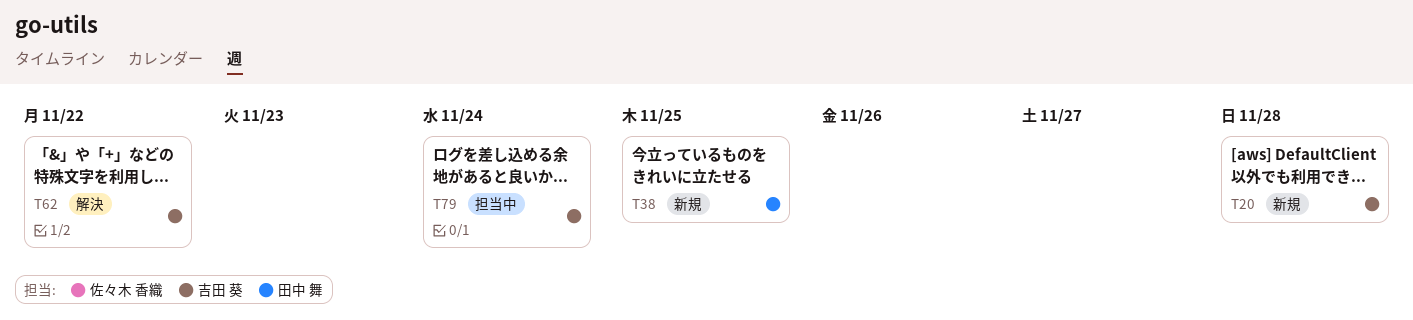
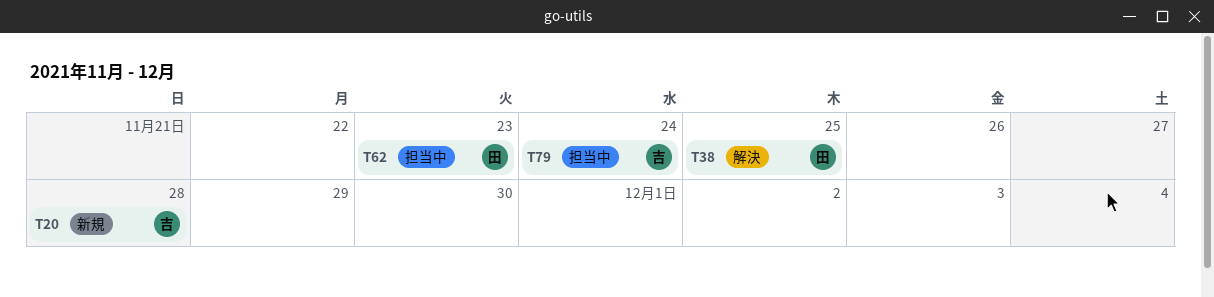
T38, status: 新規 -> 解決
T62, status: 解決 -> 担当中
T62, owner: 吉田 葵 -> 田中 舞
T62, due: Nov 22 -> Nov 23

